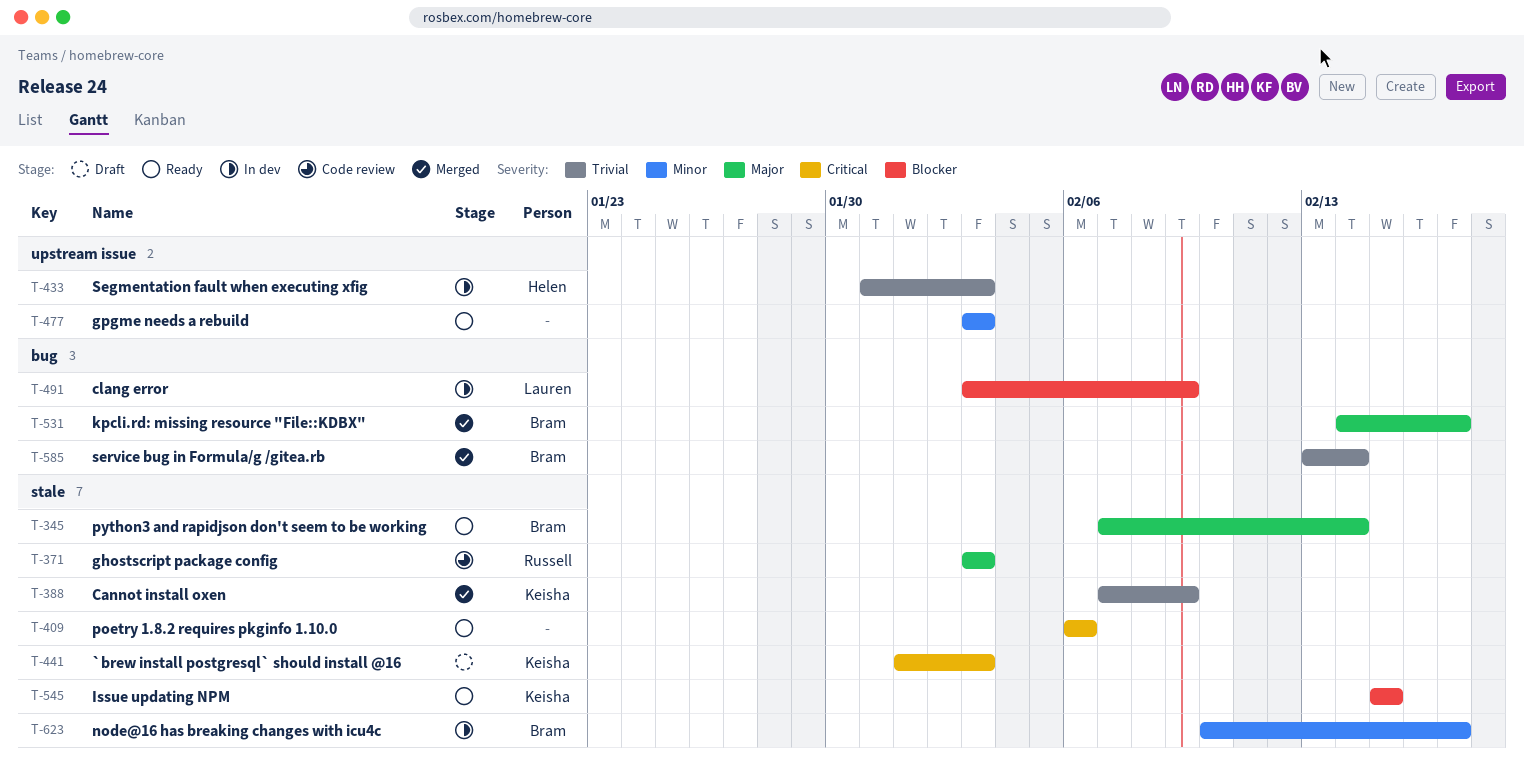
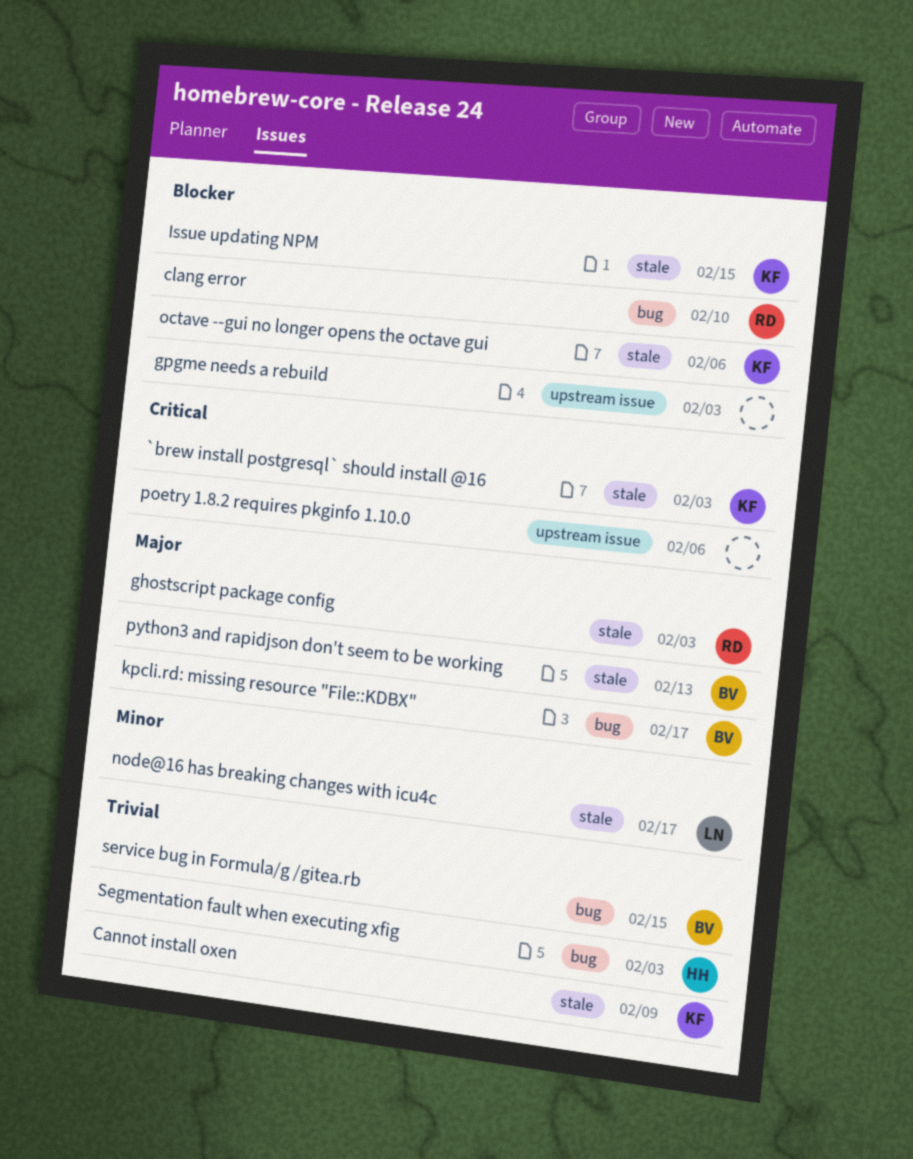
clang error, owner: Lauren -> Russell
clang error, due: Feb 9 -> Feb 10
gpgme needs a rebuild, priority: Minor -> Blocker
node@16 has breaking changes with icu4c, owner: Bram -> Lauren
octave --gui no longer opens the octave gui: none -> present
poetry 1.8.2 requires pkginfo 1.10.0, label: stale -> upstream issue
python3 and rapidjson don't seem to be working, due: Feb 14 -> Feb 13
Segmentation fault when executing xfig, label: upstream issue -> bug
service bug in Formula/g /gitea.rb, due: Feb 14 -> Feb 15

